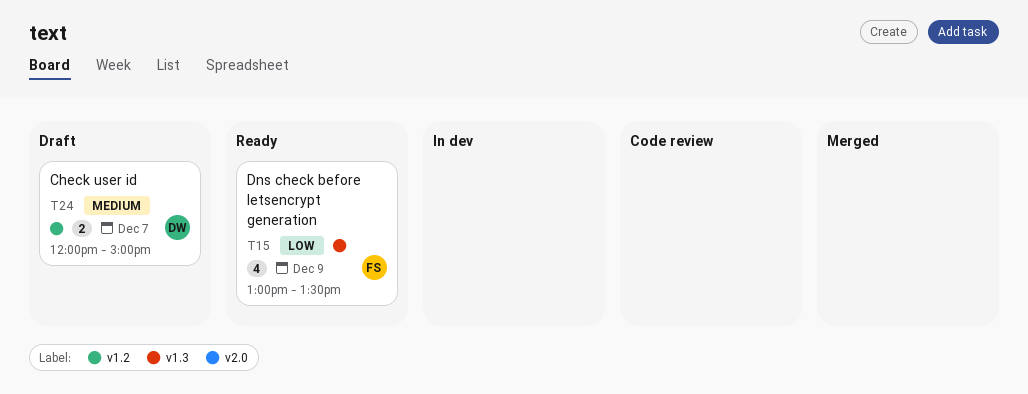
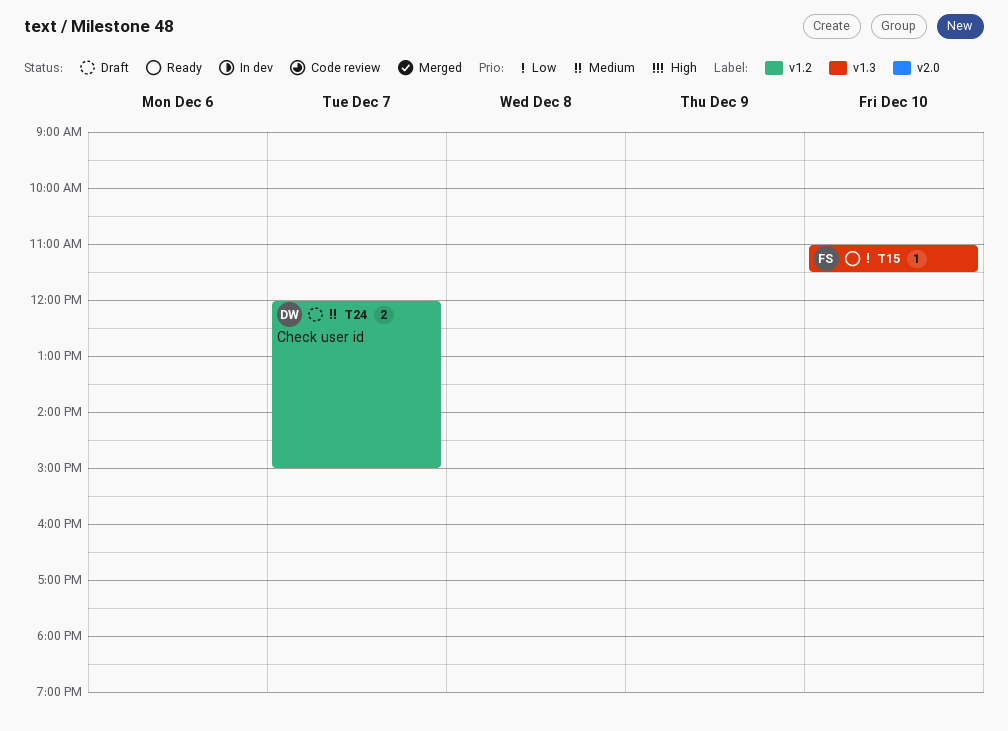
T15, estimate: 4 -> 1
T15, day: Dec 9 -> Dec 10
T15, begins: 13:00 -> 11:00
T15, ends: 13:30 -> 11:30

